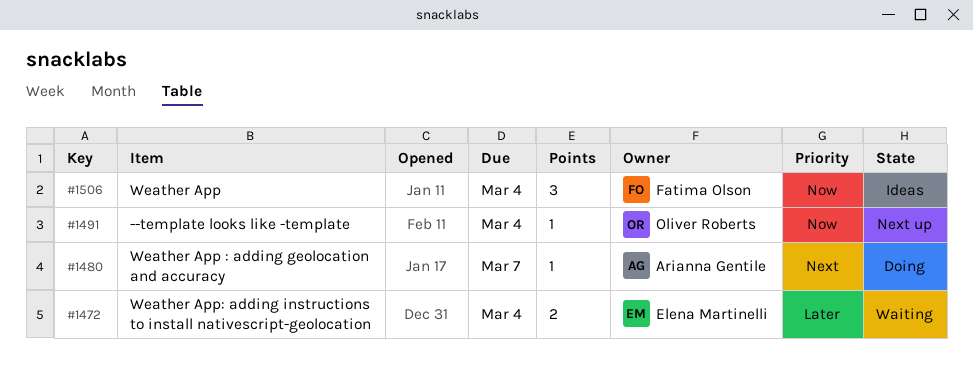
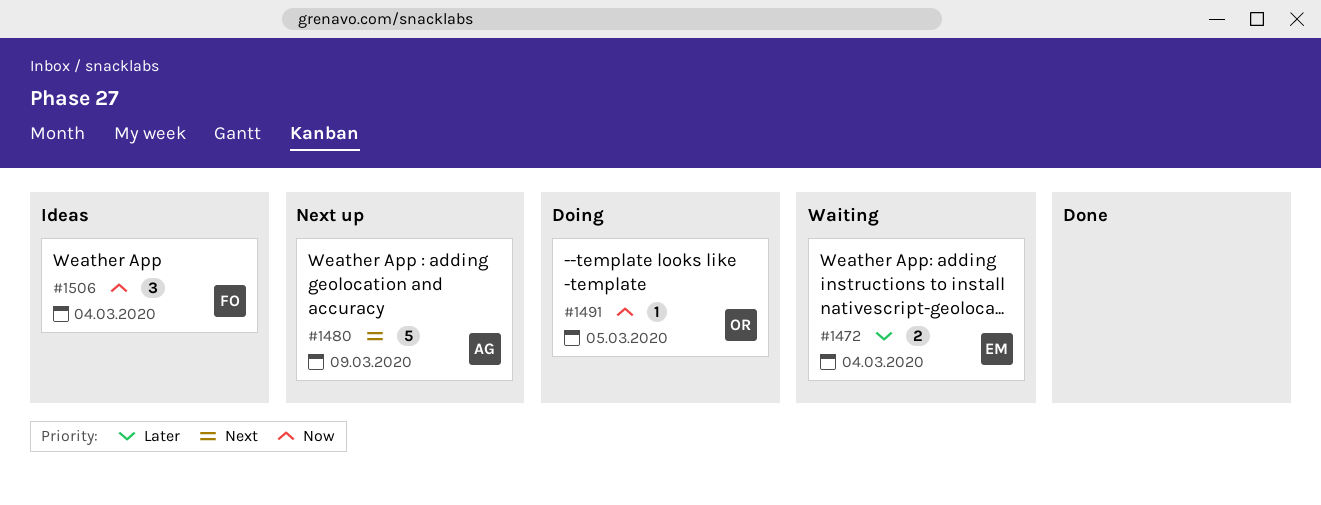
#1480, status: Doing -> Next up
#1480, estimate: 1 -> 5
#1480, due: Mar 7 -> Mar 9
#1491, status: Next up -> Doing
#1491, due: Mar 4 -> Mar 5

